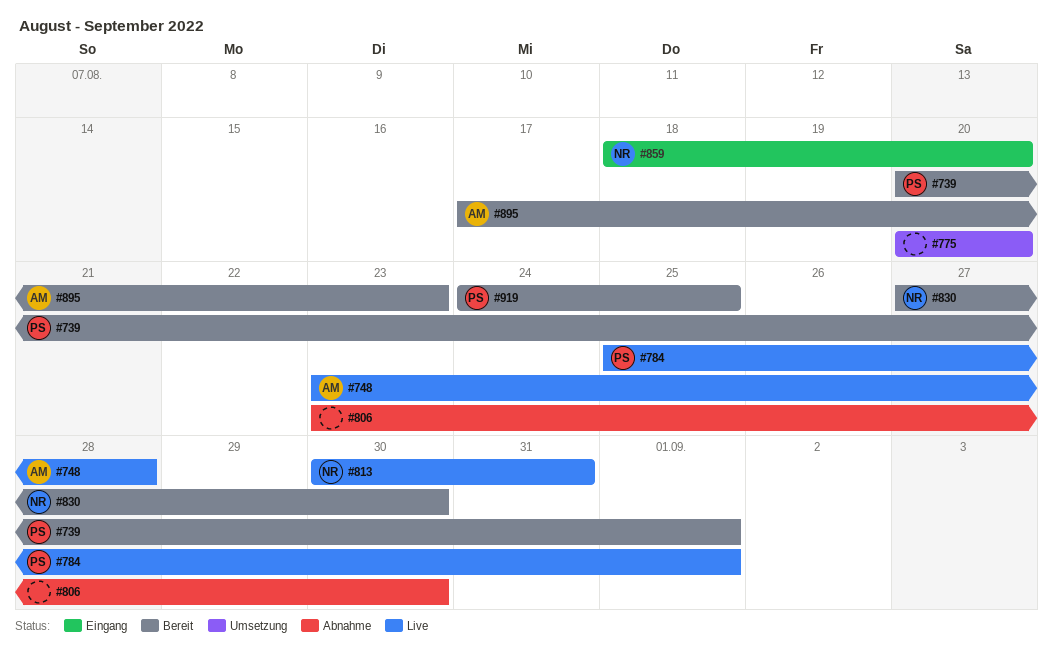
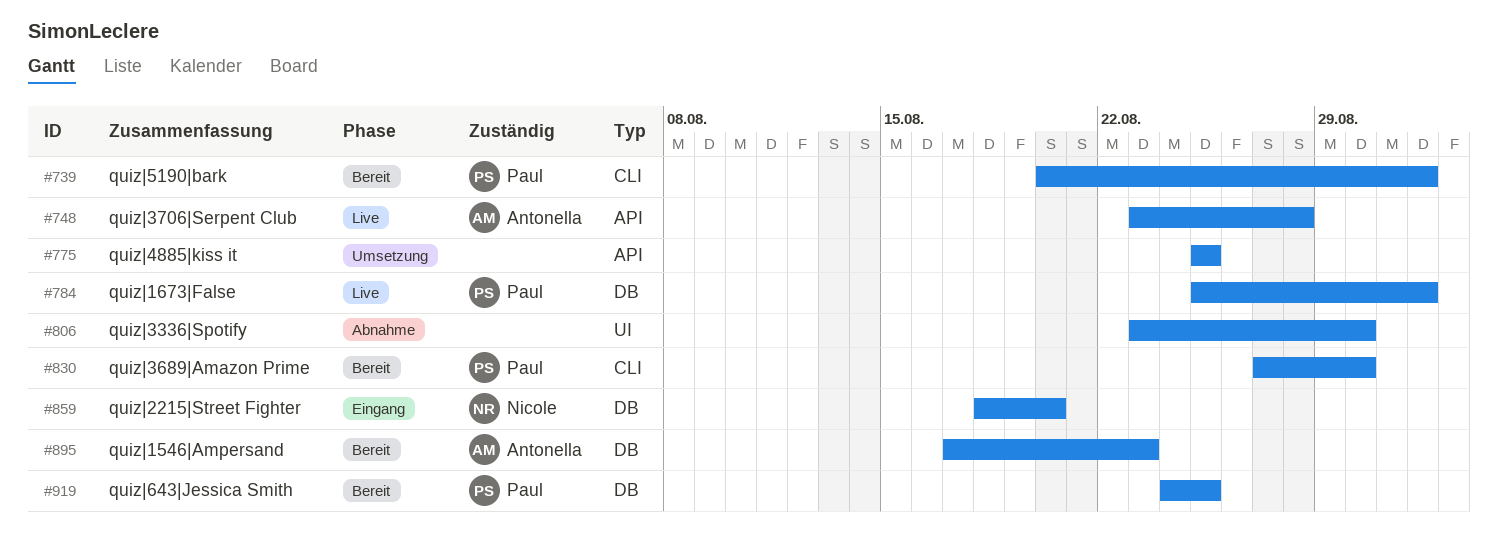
#775, start: Aug 20 -> Aug 25
#775, due: Aug 20 -> Aug 25
#813: present -> none
#830, owner: Nicole -> Paul

